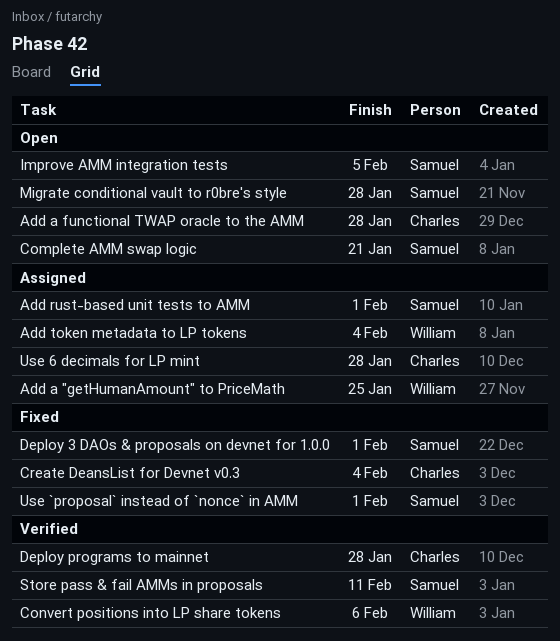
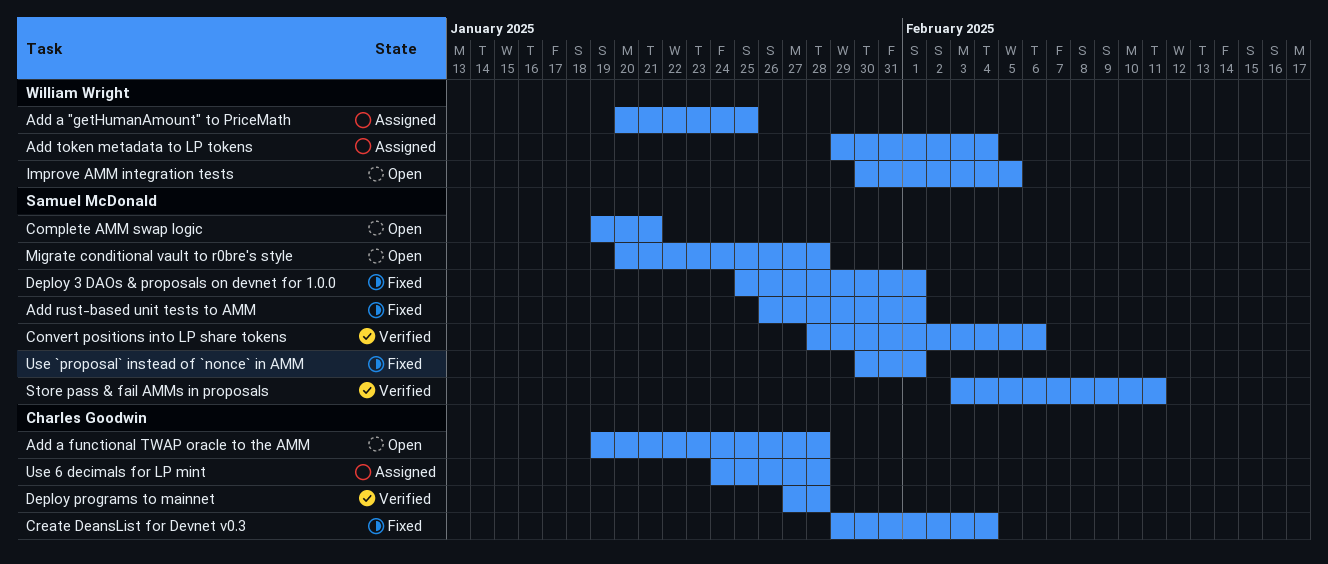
Add rust-based unit tests to AMM, status: Assigned -> Fixed
Convert positions into LP share tokens, owner: William Wright -> Samuel McDonald
Improve AMM integration tests, owner: Samuel McDonald -> William Wright

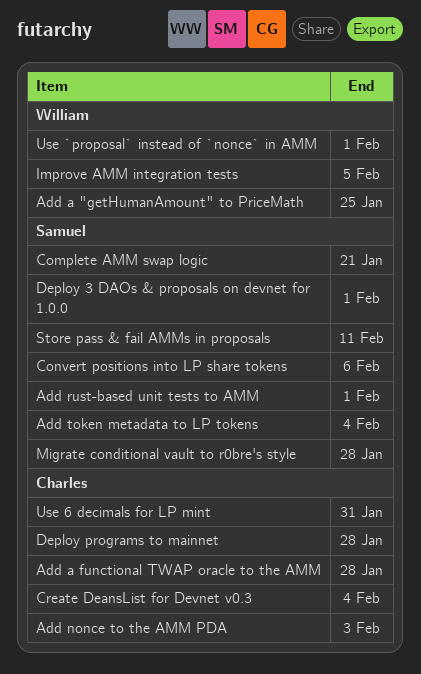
Add nonce to the AMM PDA: none -> present
Add token metadata to LP tokens, owner: William Wright -> Samuel McDonald
Use 6 decimals for LP mint, due: Jan 28 -> Jan 31
Use `proposal` instead of `nonce` in AMM, owner: Samuel McDonald -> William Wright

